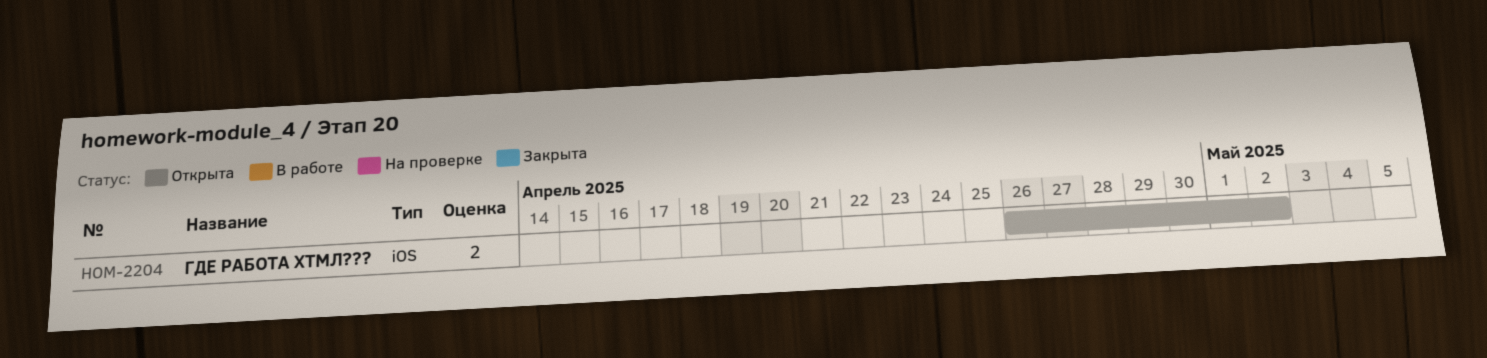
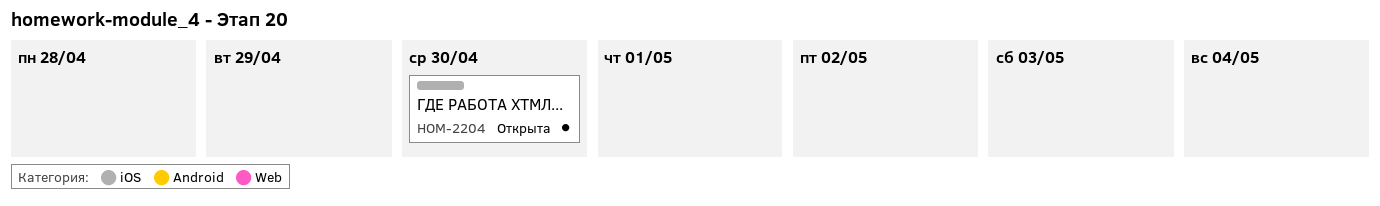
HOM-2204, estimate: 2 -> 1
HOM-2204, due: May 2 -> Apr 30

